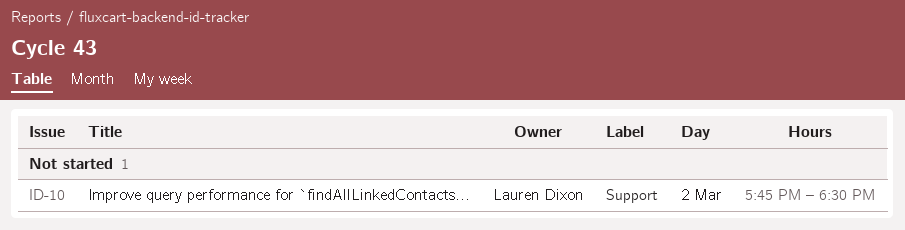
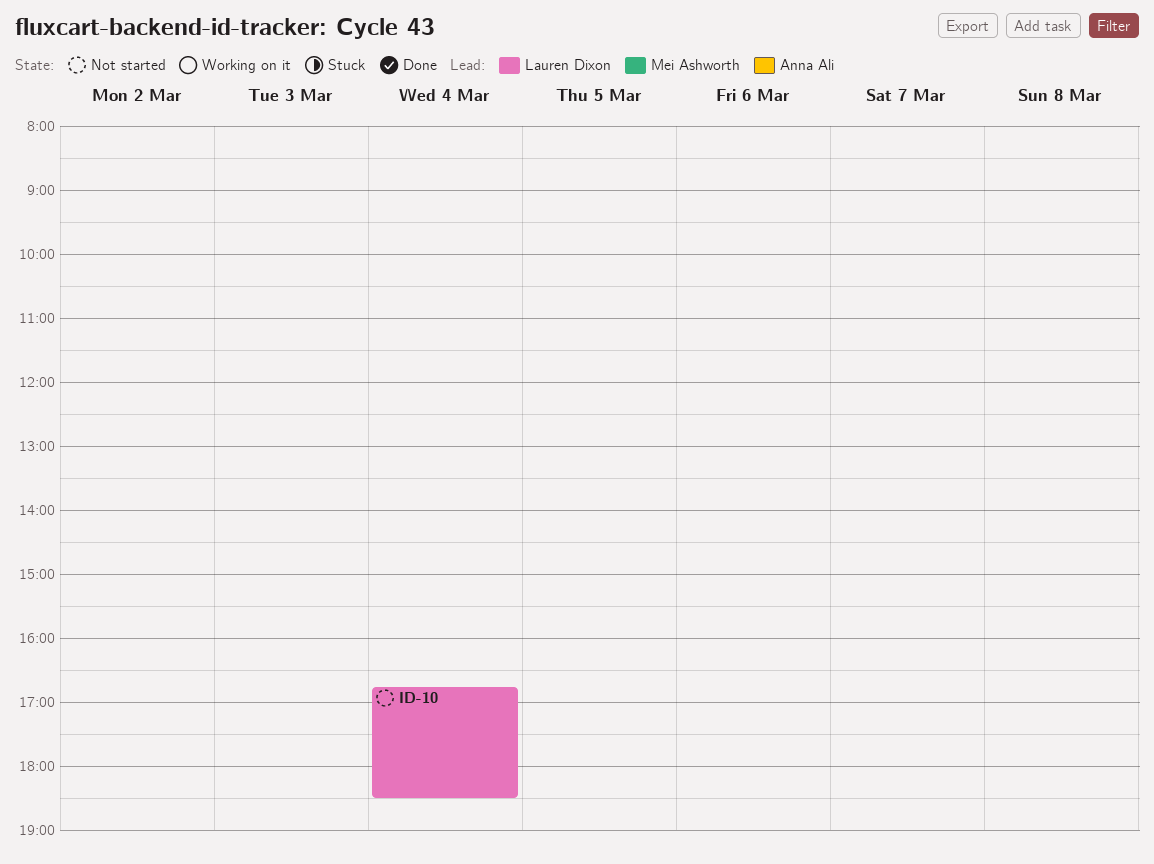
ID-10, day: Mar 2 -> Mar 4
ID-10, begins: 17:45 -> 16:45

